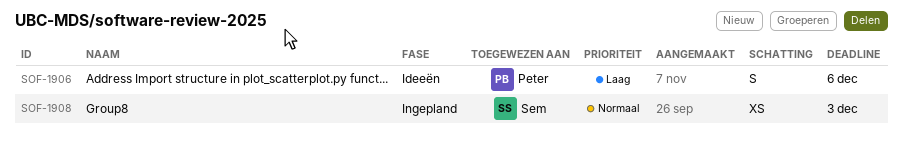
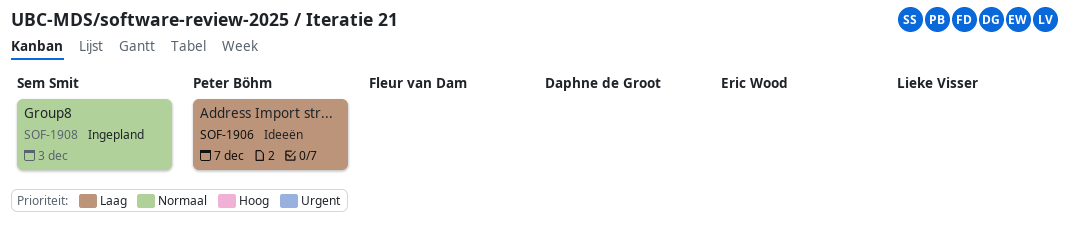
SOF-1906, due: Dec 6 -> Dec 7

